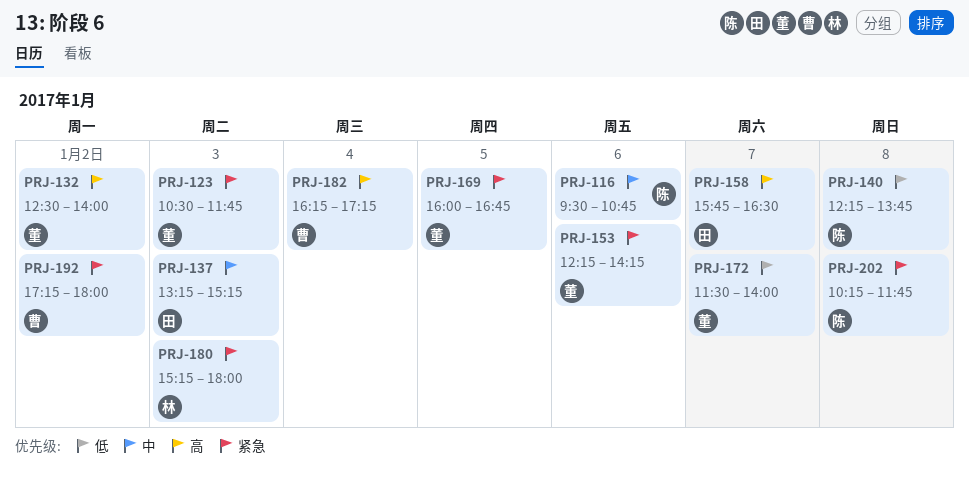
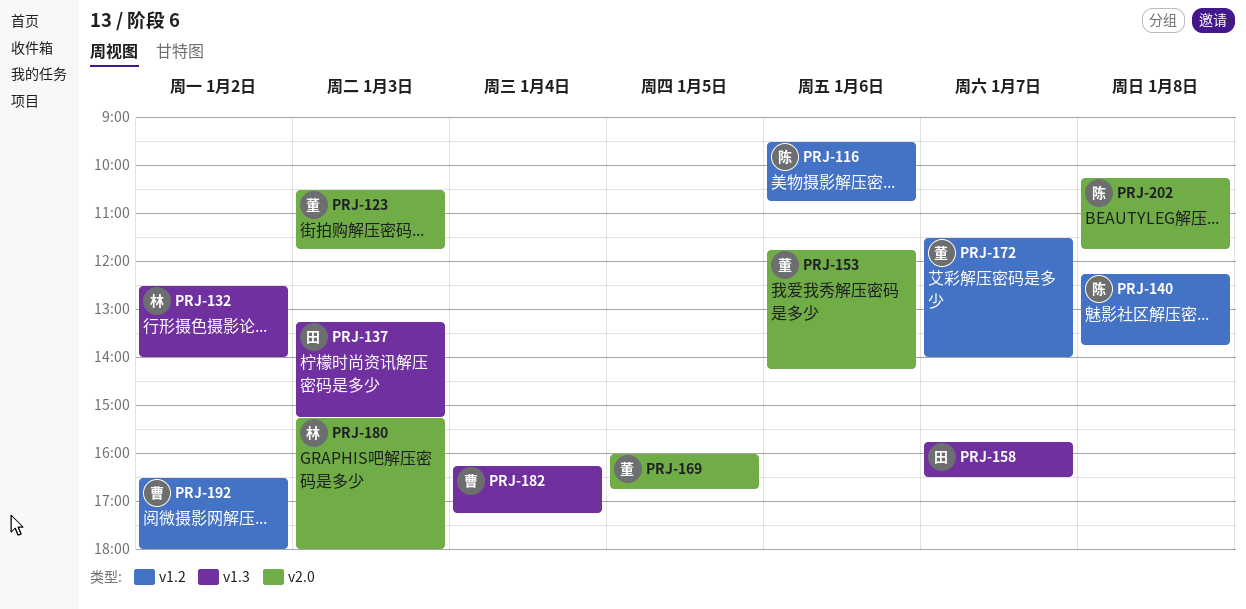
PRJ-132, owner: 董 -> 林
PRJ-153, begins: 12:15 -> 11:45
PRJ-192, begins: 17:15 -> 16:30

